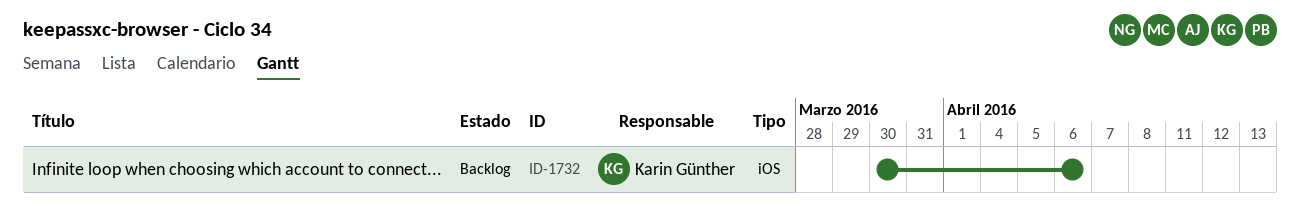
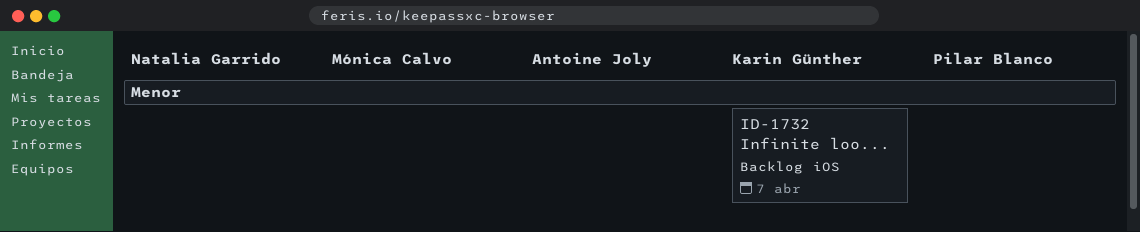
ID-1732, due: Apr 6 -> Apr 7

